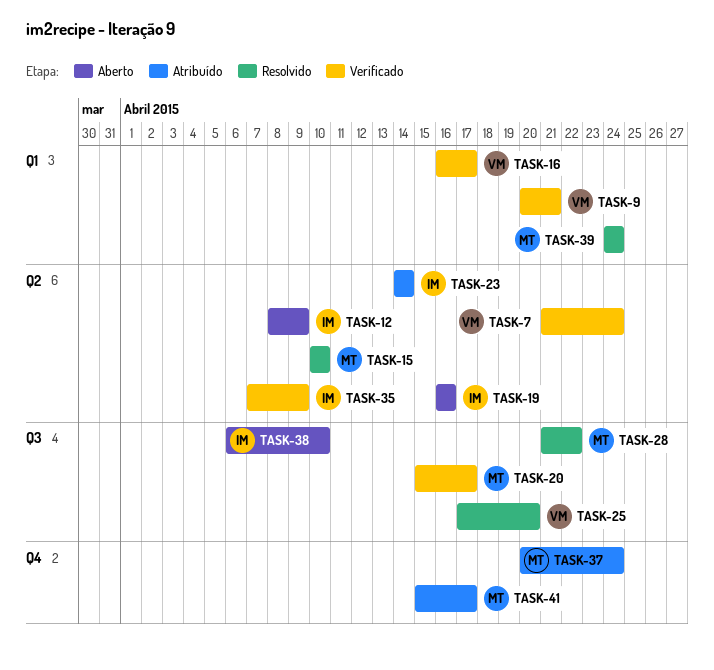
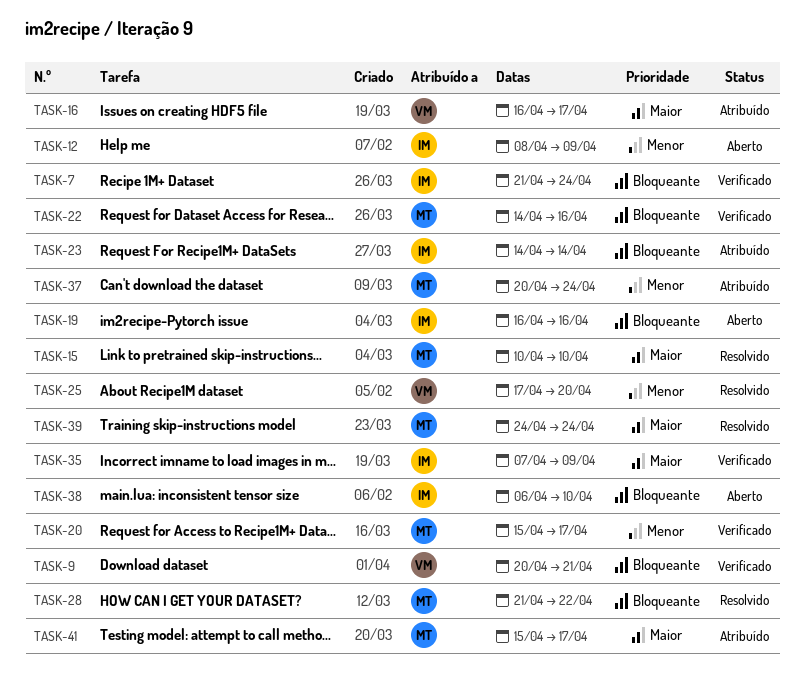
TASK-7, owner: VM -> IM
TASK-16, status: Verificado -> Atribuído
TASK-22: none -> present

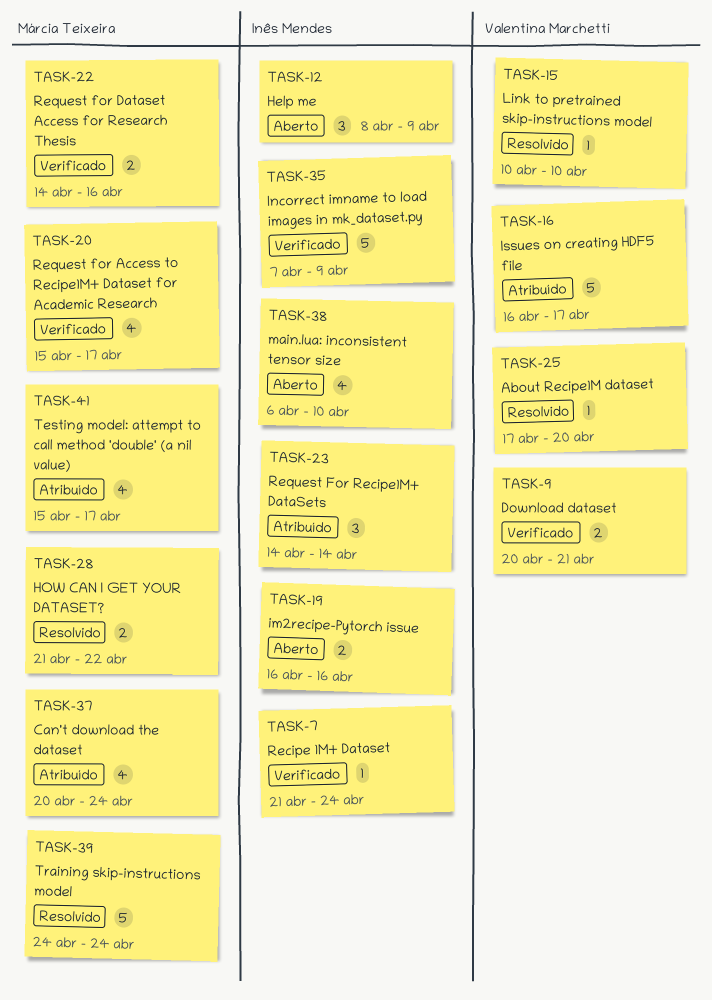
TASK-15, owner: Márcia Teixeira -> Valentina Marchetti

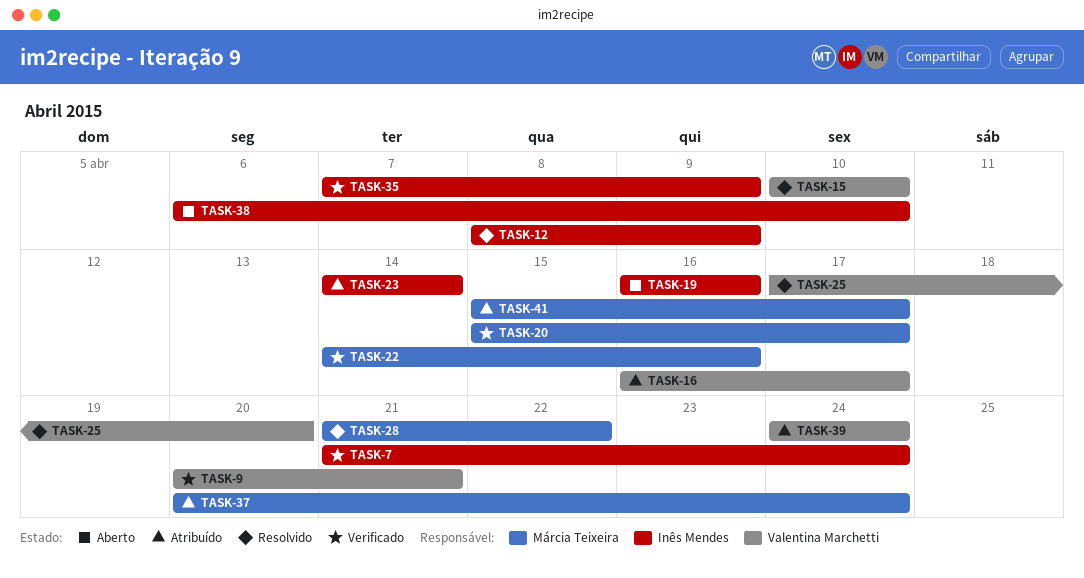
TASK-12, status: Aberto -> Resolvido
TASK-39, status: Resolvido -> Atribuído
TASK-39, owner: Márcia Teixeira -> Valentina Marchetti

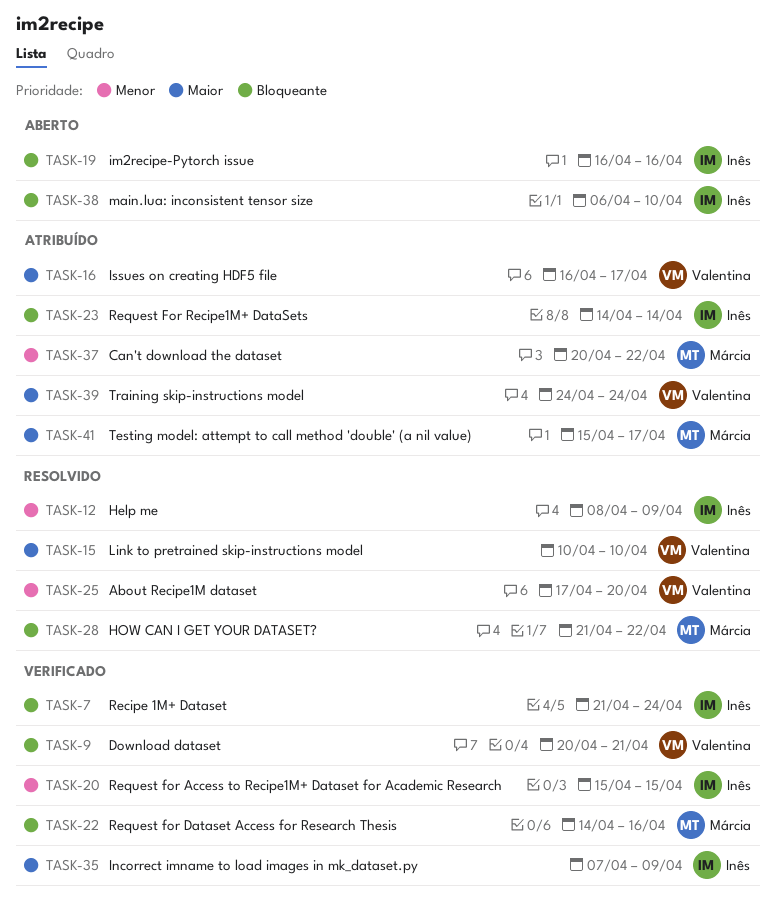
TASK-20, owner: Márcia Teixeira -> Inês Mendes
TASK-20, due: Apr 17 -> Apr 15
TASK-37, due: Apr 24 -> Apr 22

